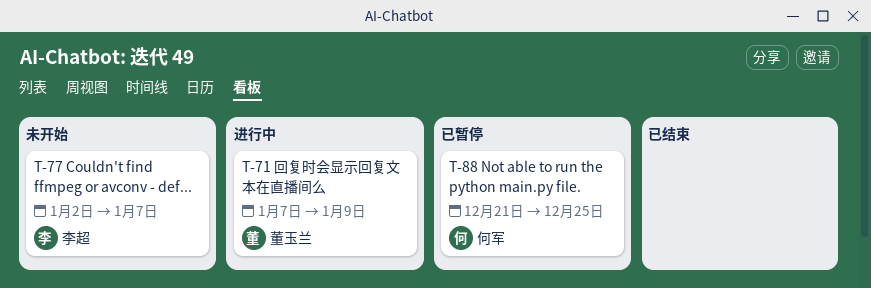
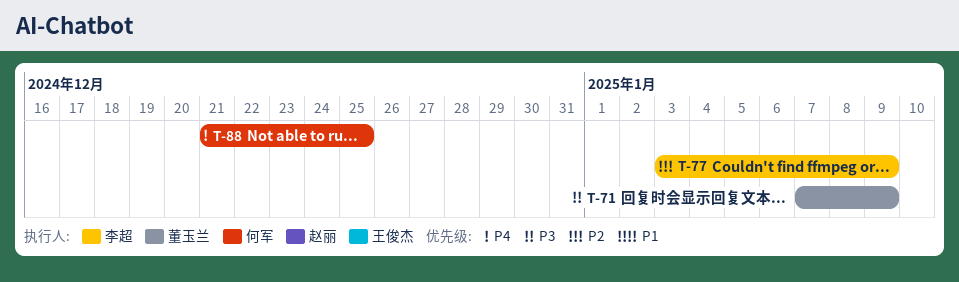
T-77, start: Jan 2 -> Jan 3
T-77, due: Jan 7 -> Jan 9

